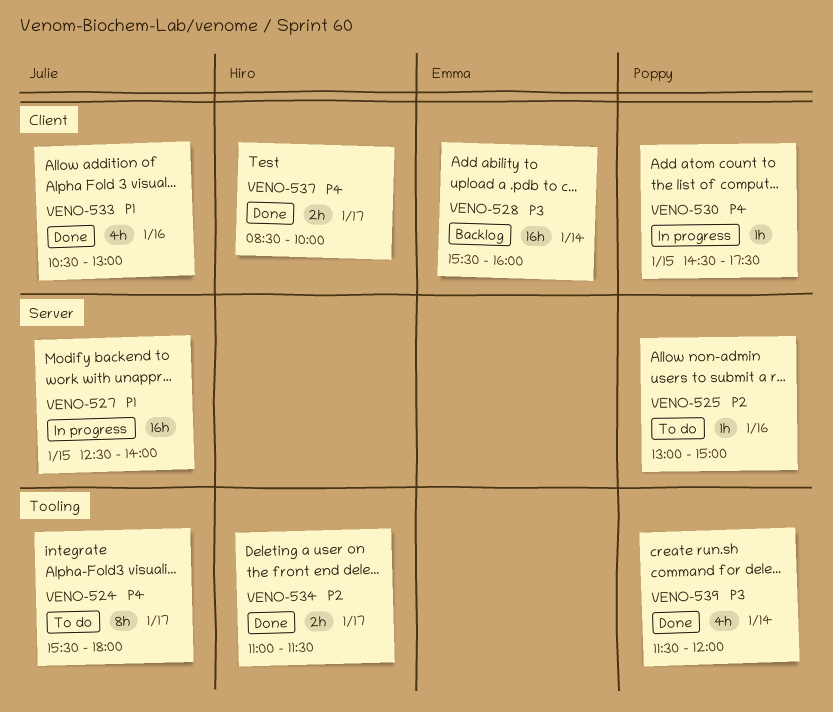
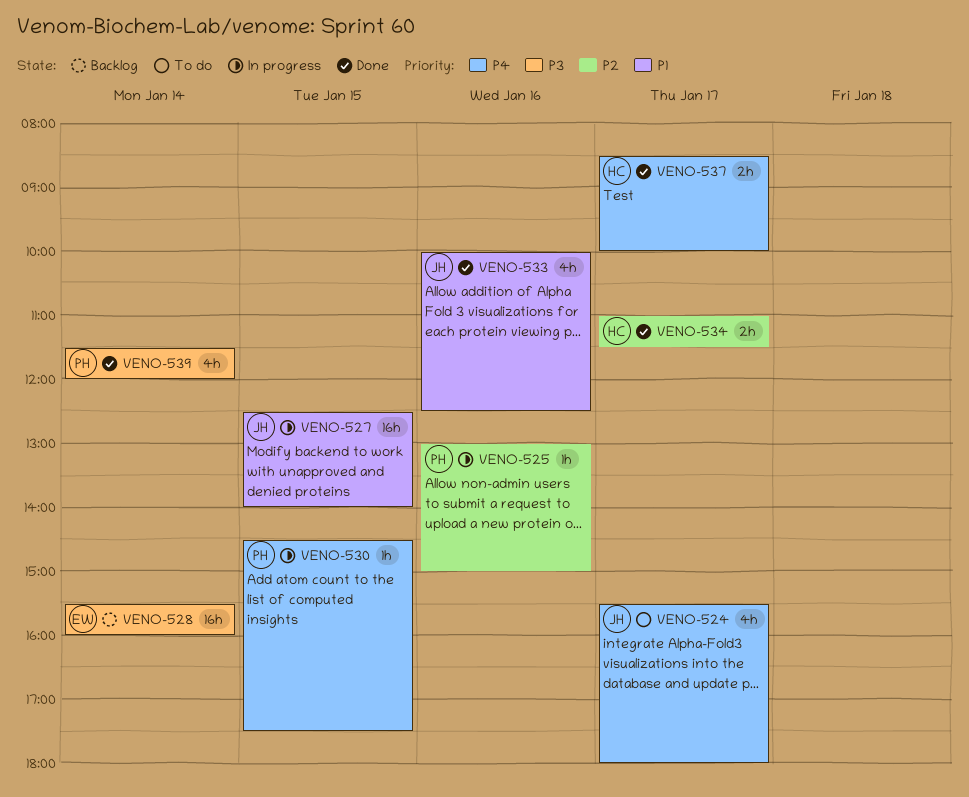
VENO-524, estimate: 8h -> 4h
VENO-525, status: To do -> In progress
VENO-533, begins: 10:30 -> 10:00
VENO-533, ends: 13:00 -> 12:30

